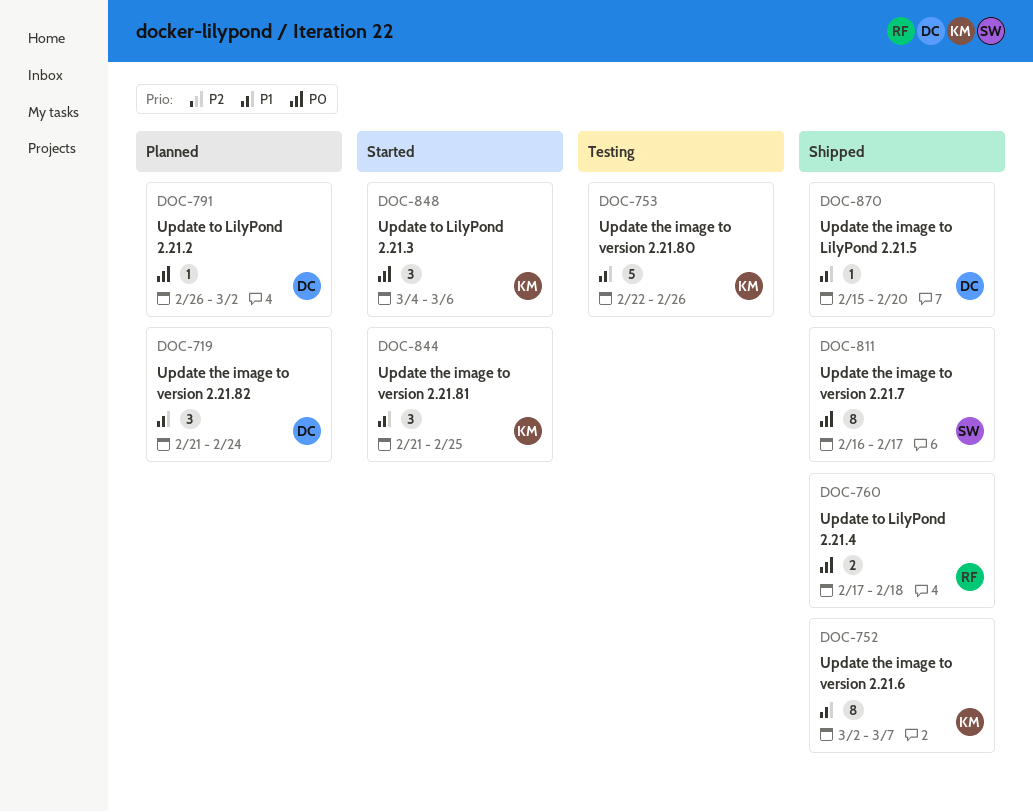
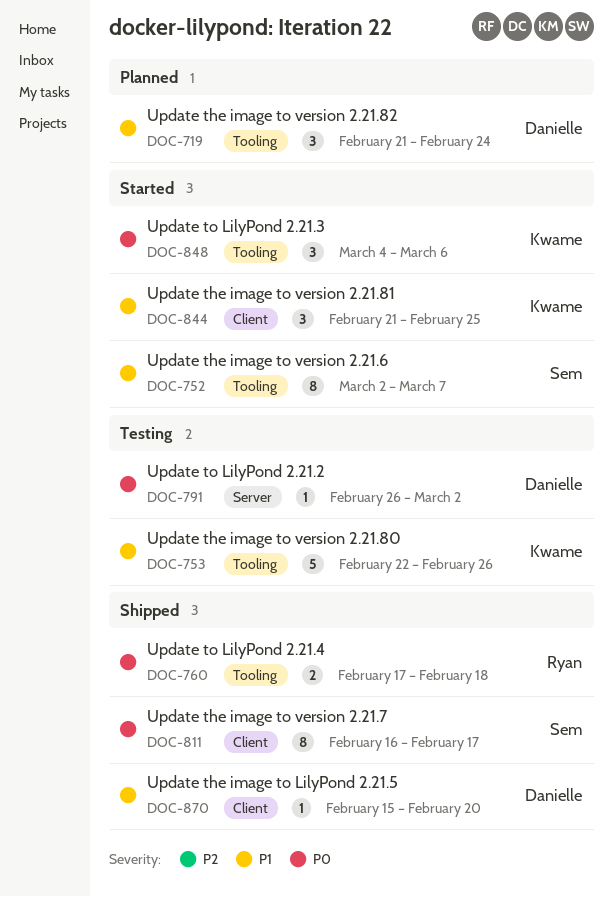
DOC-752, status: Shipped -> Started
DOC-752, owner: Kwame -> Sem
DOC-791, status: Planned -> Testing

